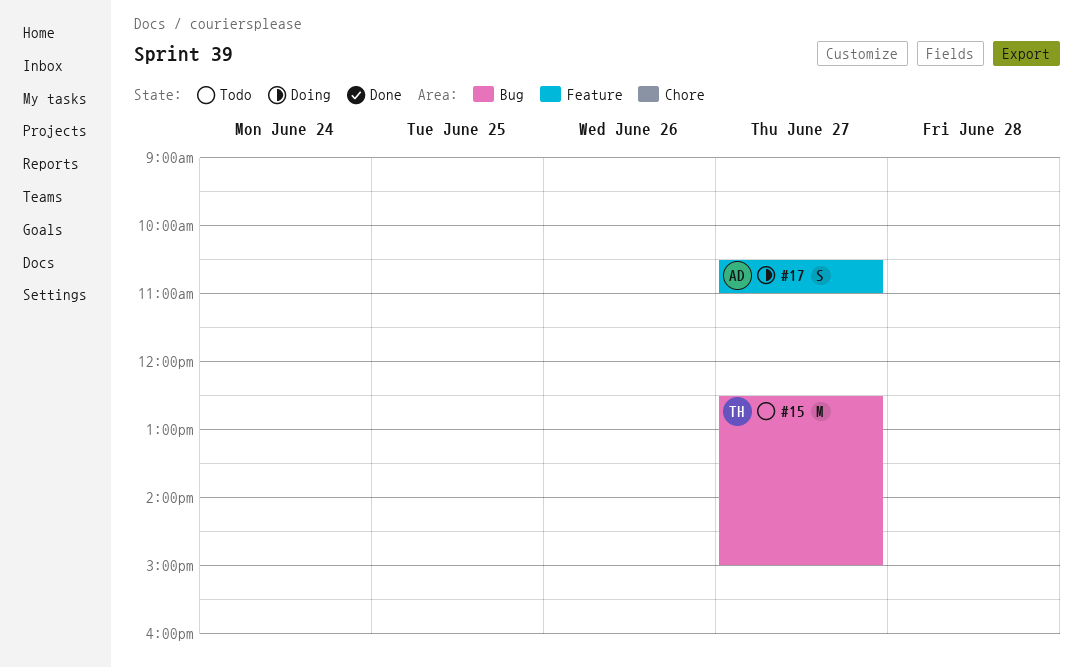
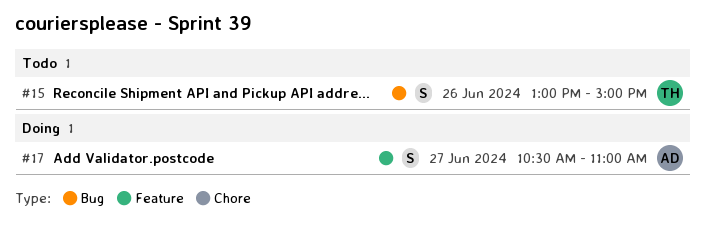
#15, estimate: M -> S
#15, day: Jun 27 -> Jun 26
#15, begins: 12:30 -> 13:00

